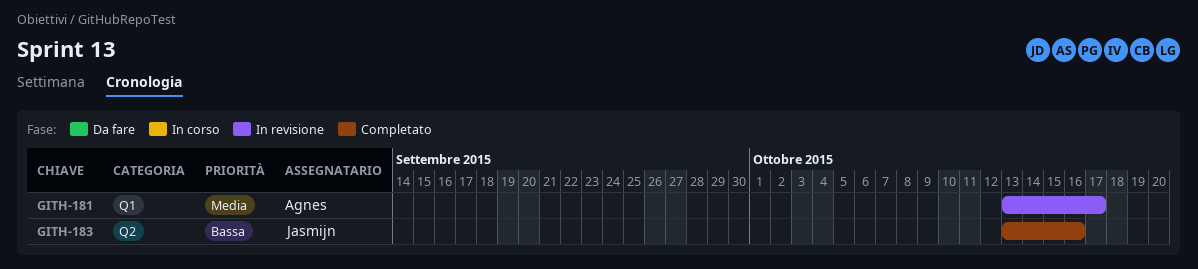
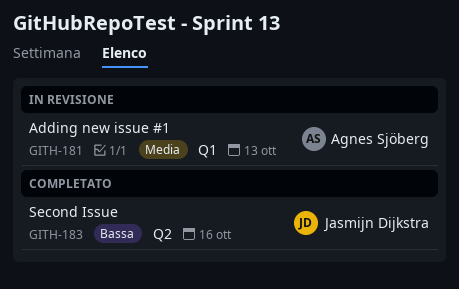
GITH-181, due: Oct 17 -> Oct 13

